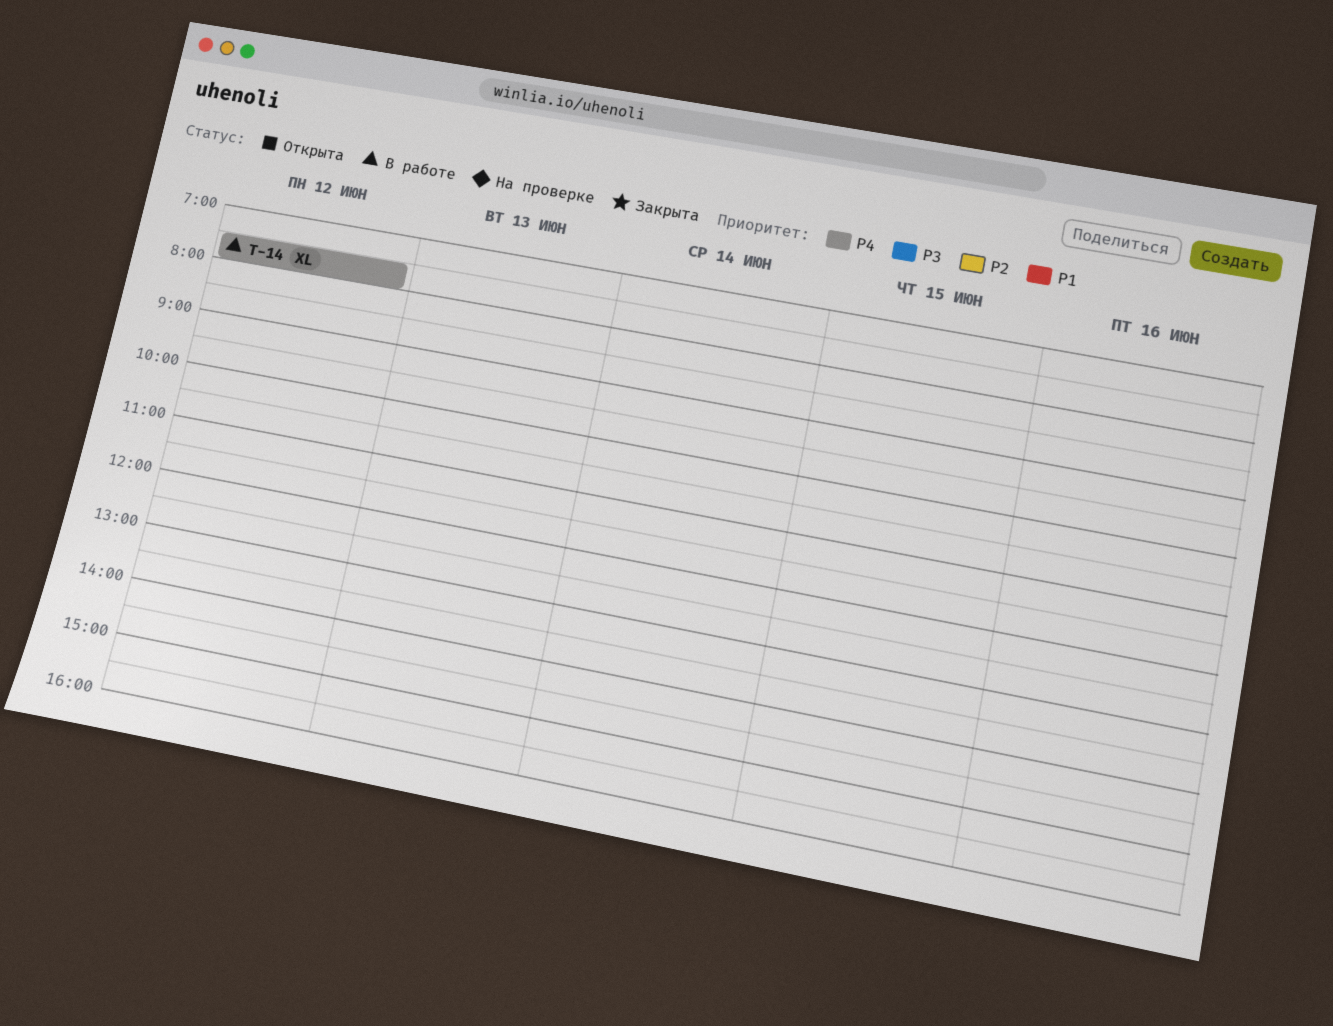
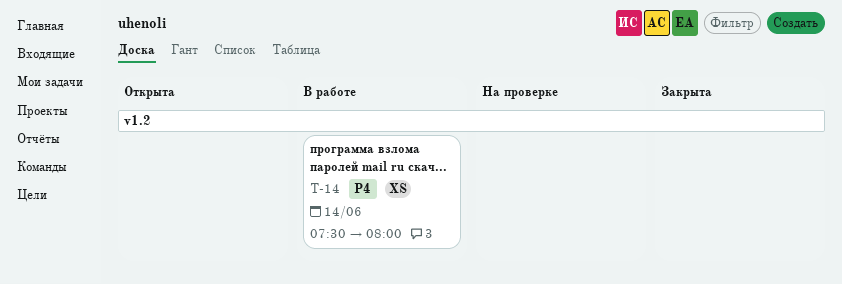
T-14, estimate: XL -> XS
T-14, day: Jun 12 -> Jun 14

